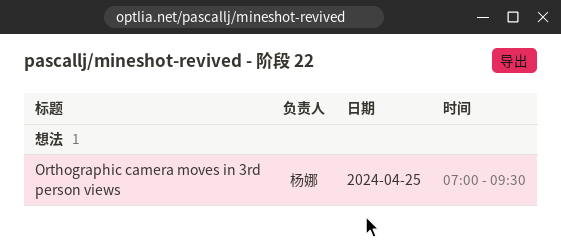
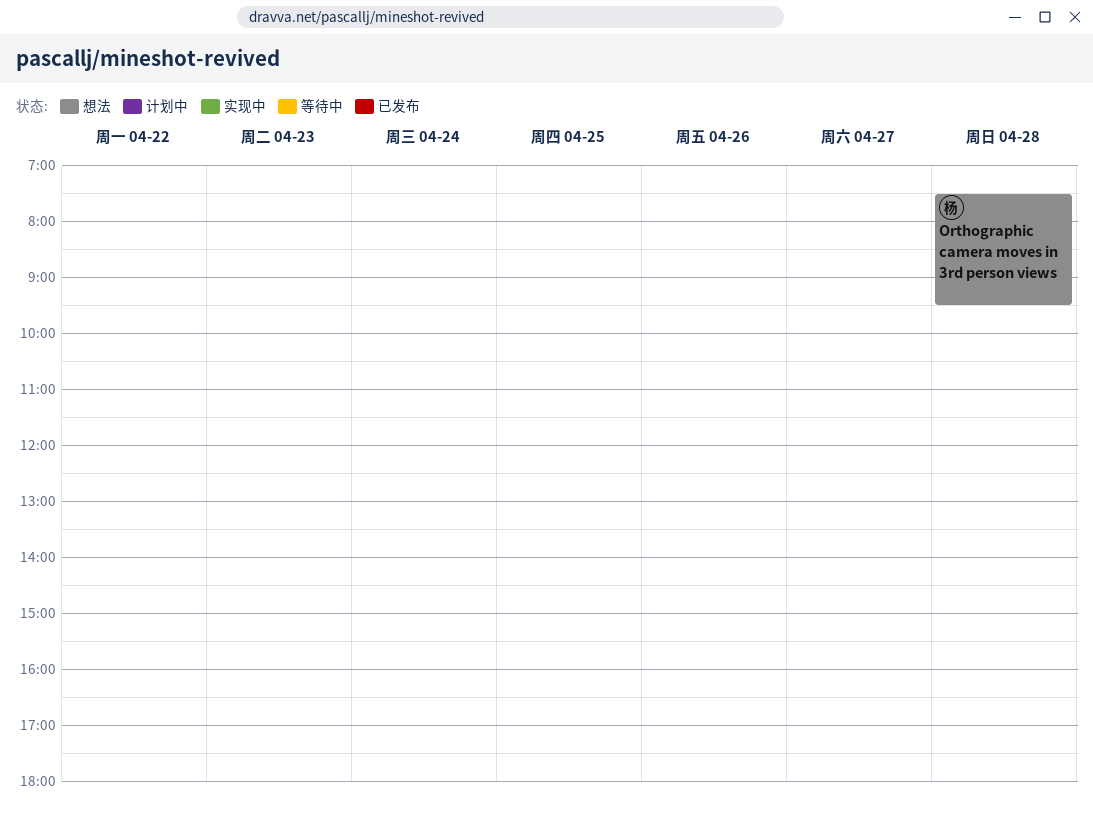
Orthographic camera moves in 3rd person views, day: Apr 25 -> Apr 28
Orthographic camera moves in 3rd person views, begins: 07:00 -> 07:30

